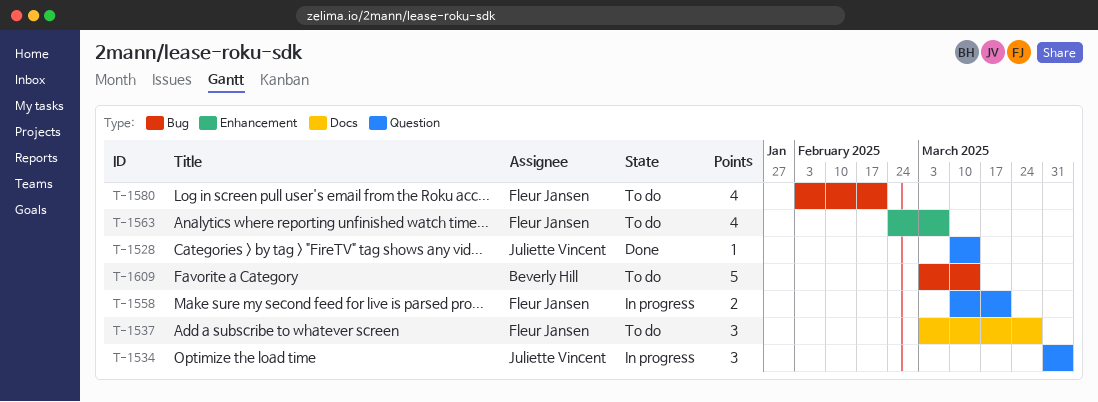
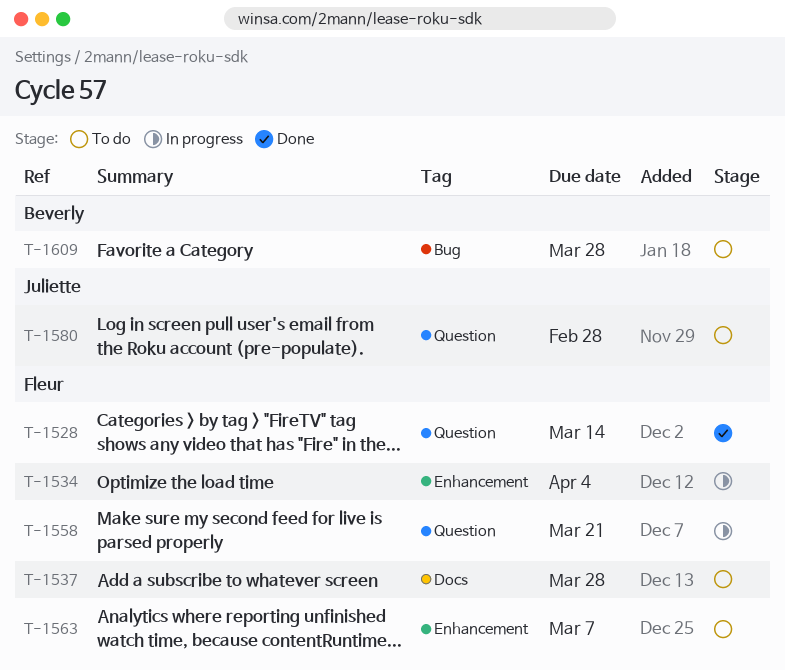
T-1528, owner: Juliette Vincent -> Fleur Jansen
T-1534, owner: Juliette Vincent -> Fleur Jansen
T-1534, label: Question -> Enhancement
T-1580, owner: Fleur Jansen -> Juliette Vincent
T-1580, label: Bug -> Question
T-1580, due: Feb 21 -> Feb 28
T-1609, due: Mar 14 -> Mar 28

